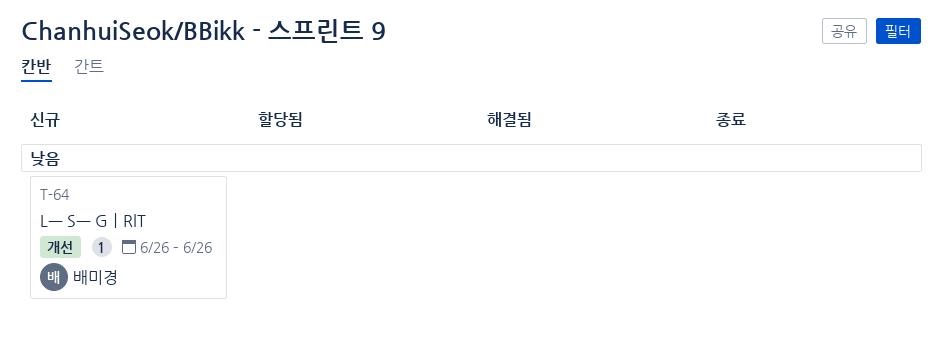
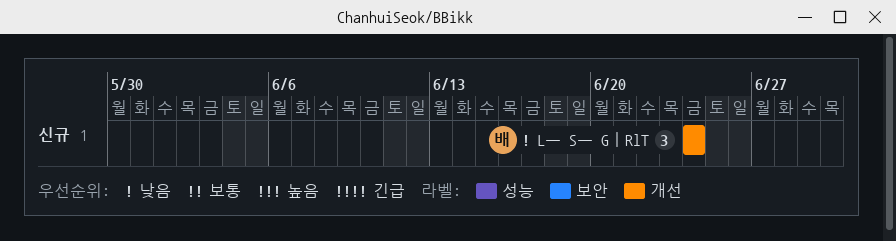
Lㅡ Sㅡ GㅣRlT, estimate: 1 -> 3
Lㅡ Sㅡ GㅣRlT, start: Jun 26 -> Jun 24
Lㅡ Sㅡ GㅣRlT, due: Jun 26 -> Jun 24

